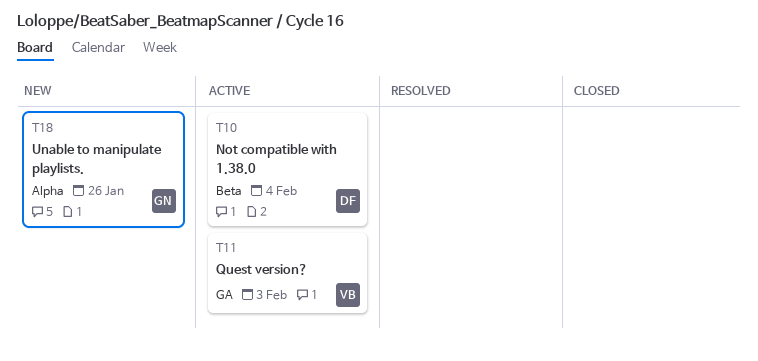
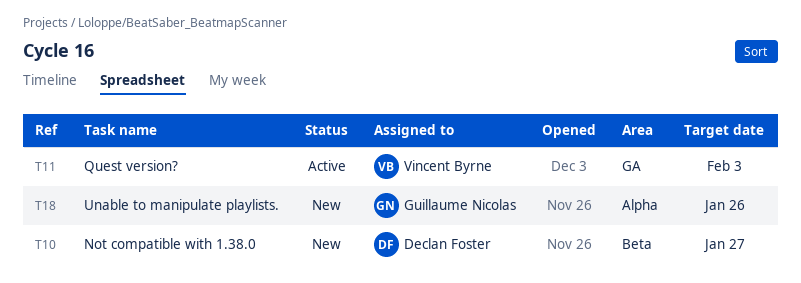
T10, status: Active -> New
T10, due: Feb 4 -> Jan 27

